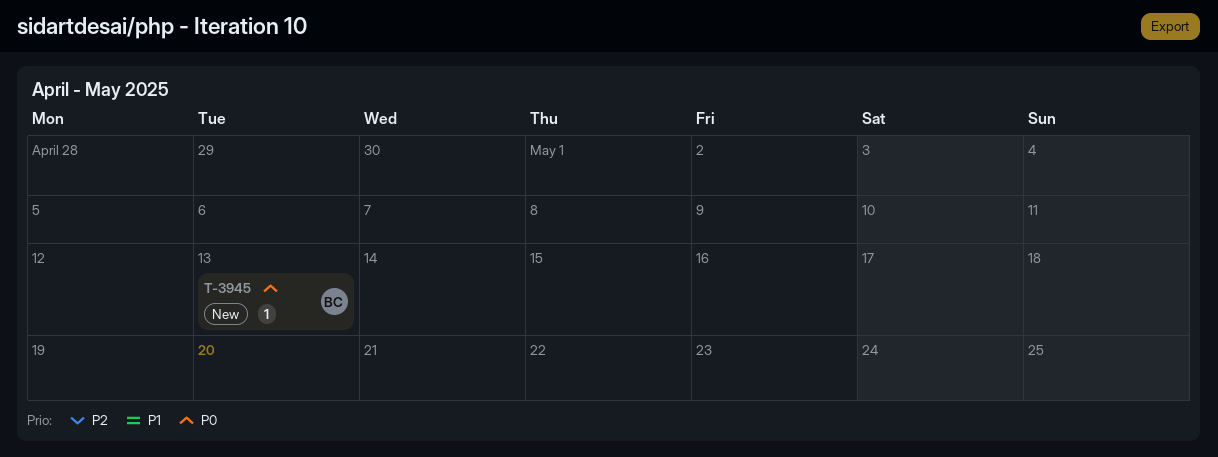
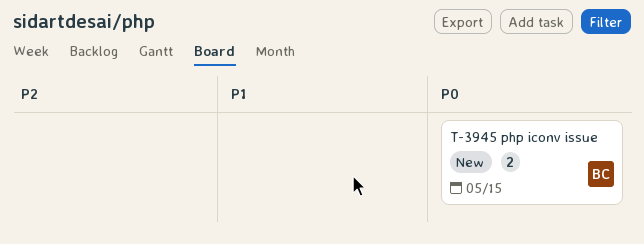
T-3945, estimate: 1 -> 2
T-3945, due: May 13 -> May 15

